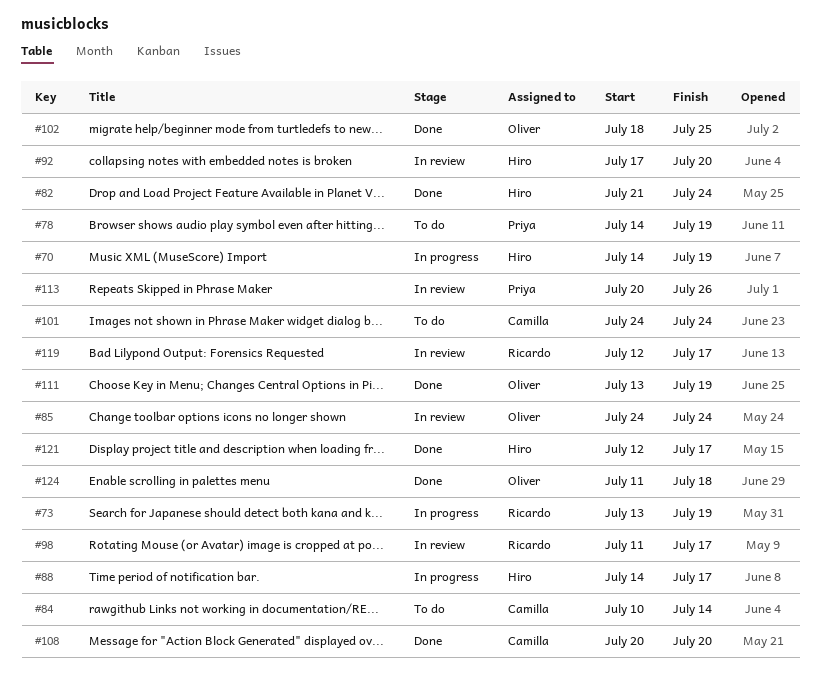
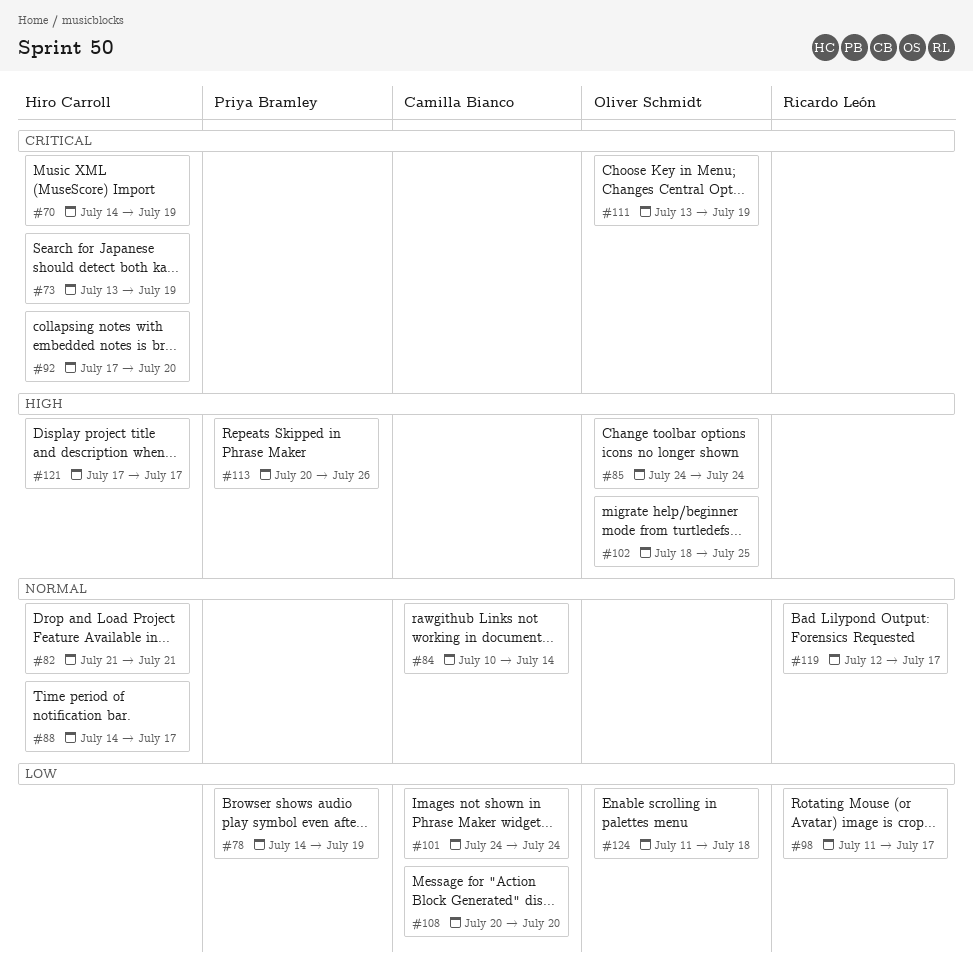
#73, owner: Ricardo León -> Hiro Carroll
#82, due: Jul 24 -> Jul 21
#121, start: Jul 12 -> Jul 17

